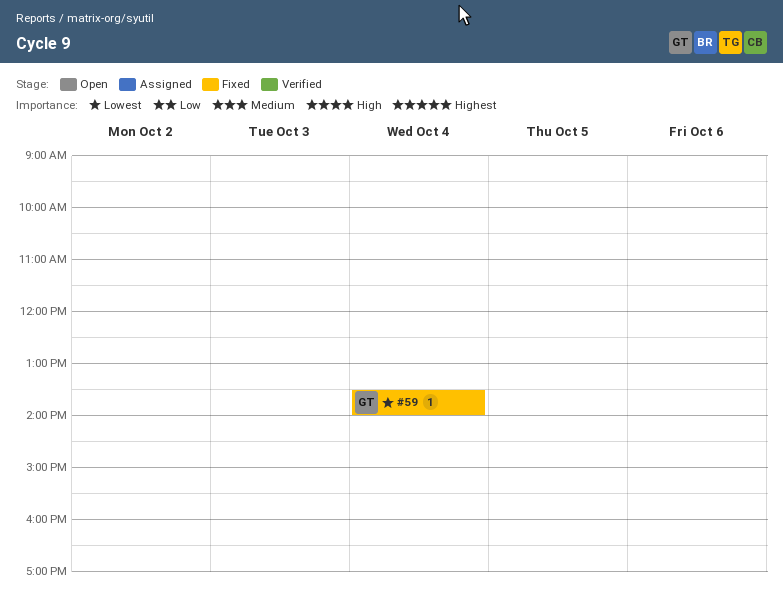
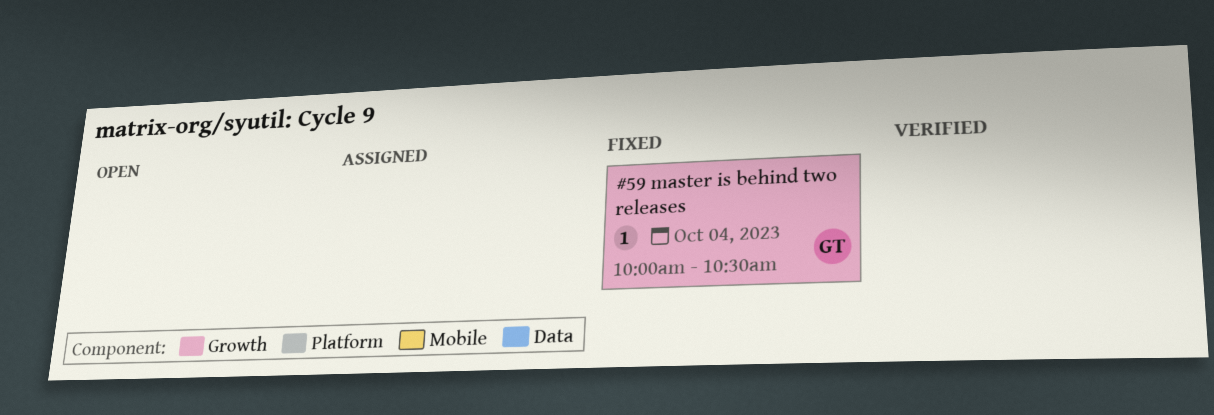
#59, begins: 13:30 -> 10:00
#59, ends: 14:00 -> 10:30

